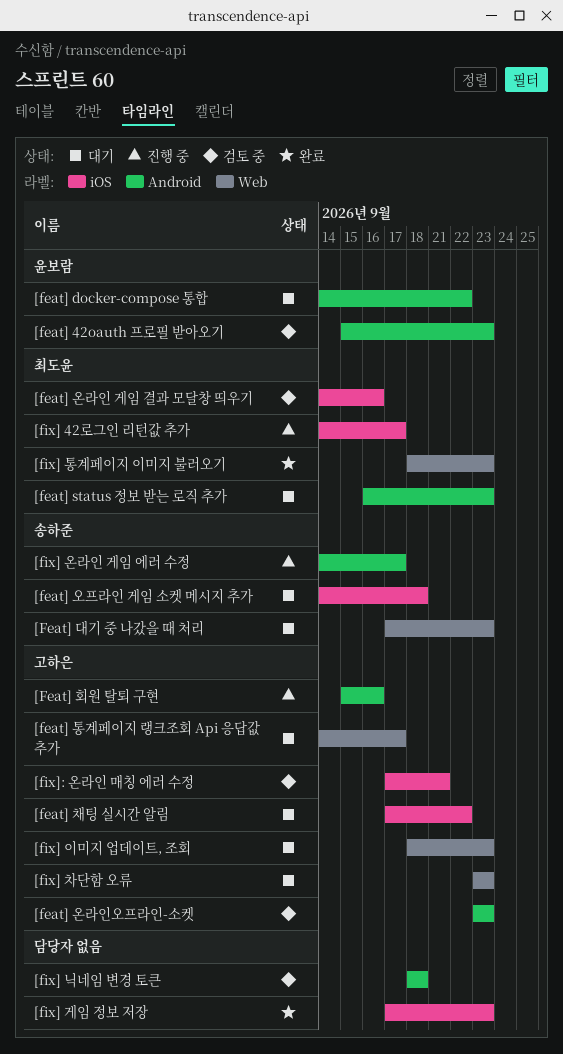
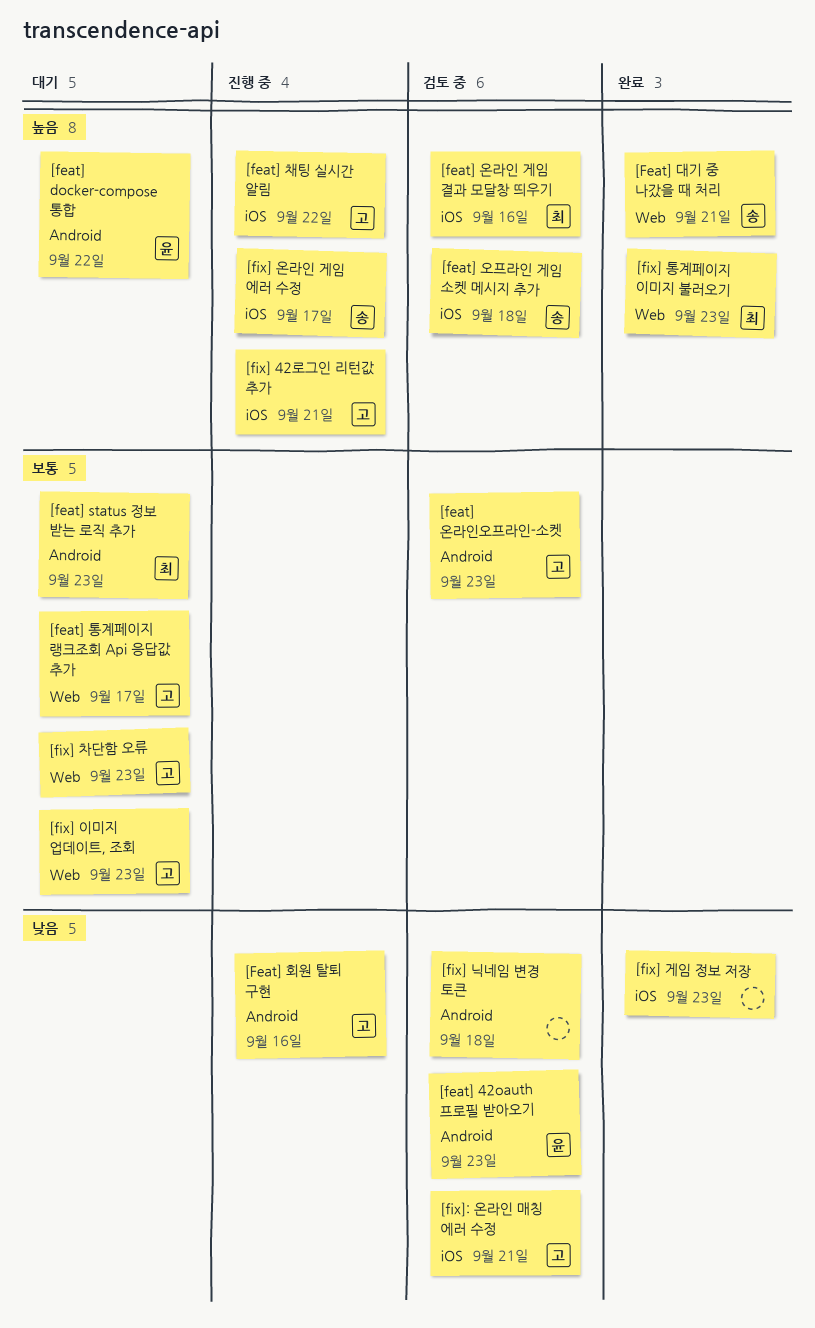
[Feat] 대기 중 나갔을 때 처리, status: 대기 -> 완료
[Feat] 대기 중 나갔을 때 처리, due: Sep 23 -> Sep 21
[feat] 오프라인 게임 소켓 메시지 추가, status: 대기 -> 검토 중
[feat] 채팅 실시간 알림, status: 대기 -> 진행 중
[fix] 42로그인 리턴값 추가, owner: 최도윤 -> 고하은
[fix] 42로그인 리턴값 추가, due: Sep 17 -> Sep 21
[fix] 온라인 게임 에러 수정, label: Android -> iOS

